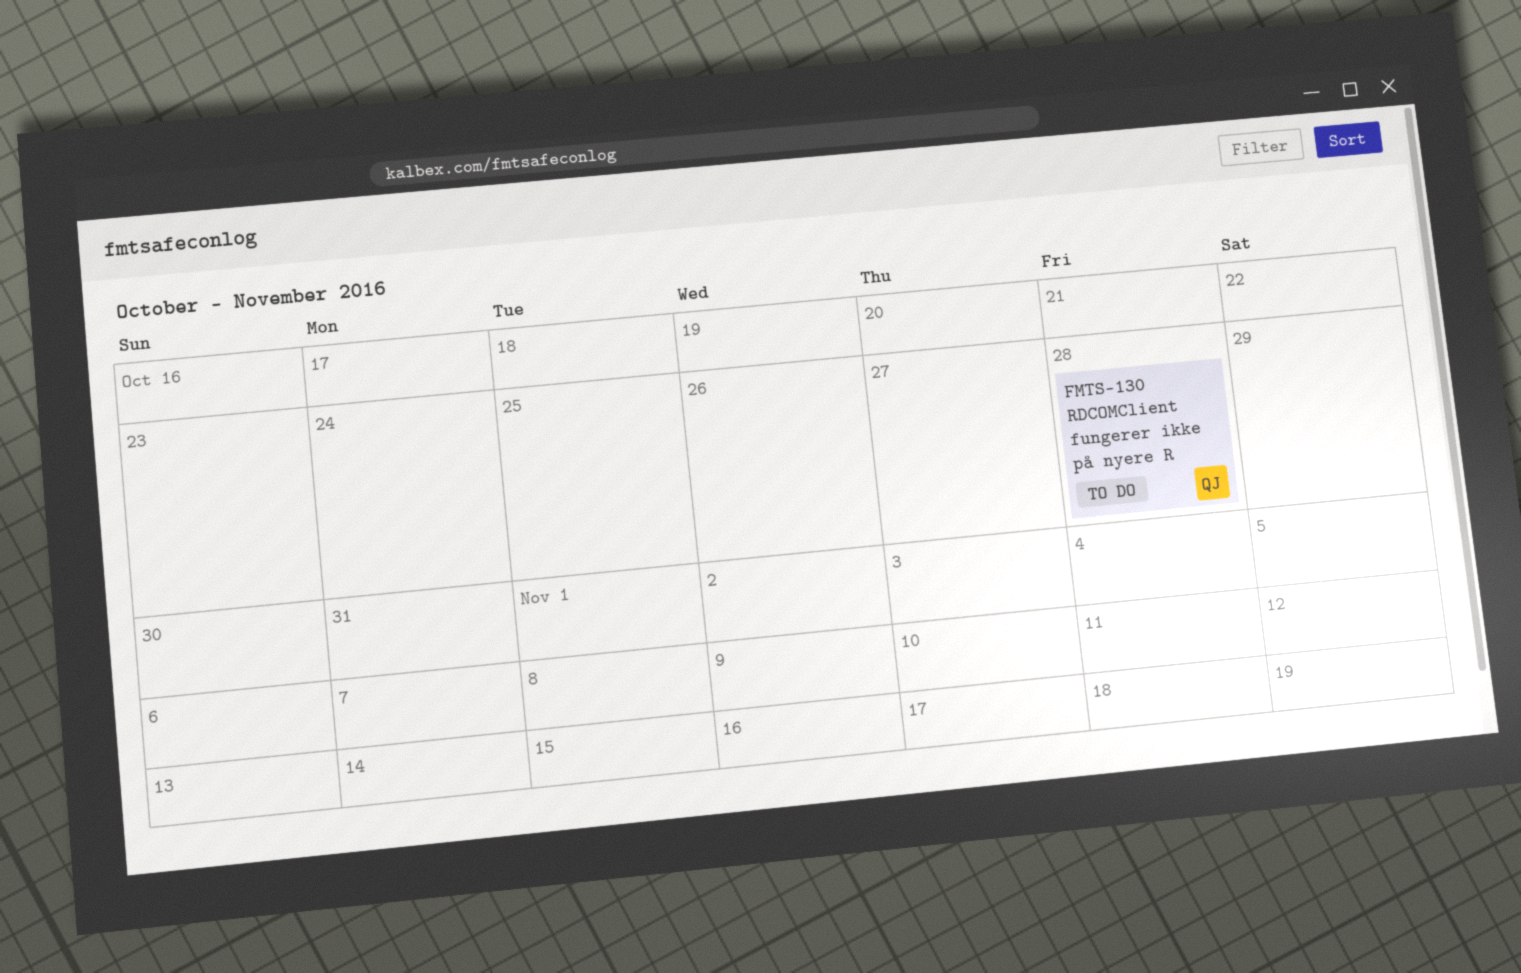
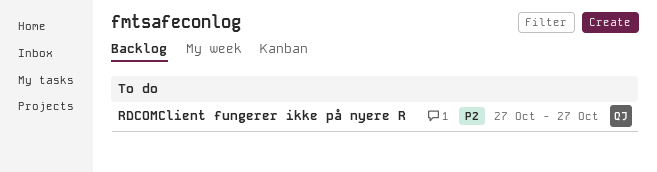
RDCOMClient fungerer ikke på nyere R, due: Oct 28 -> Oct 27

